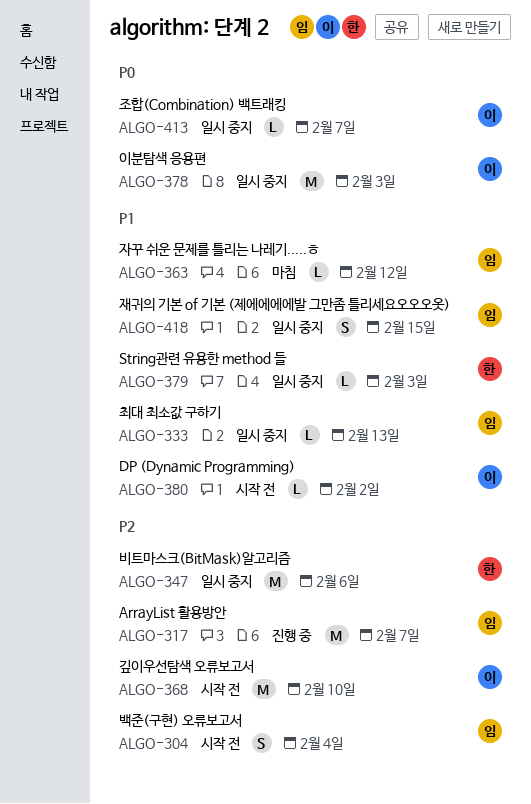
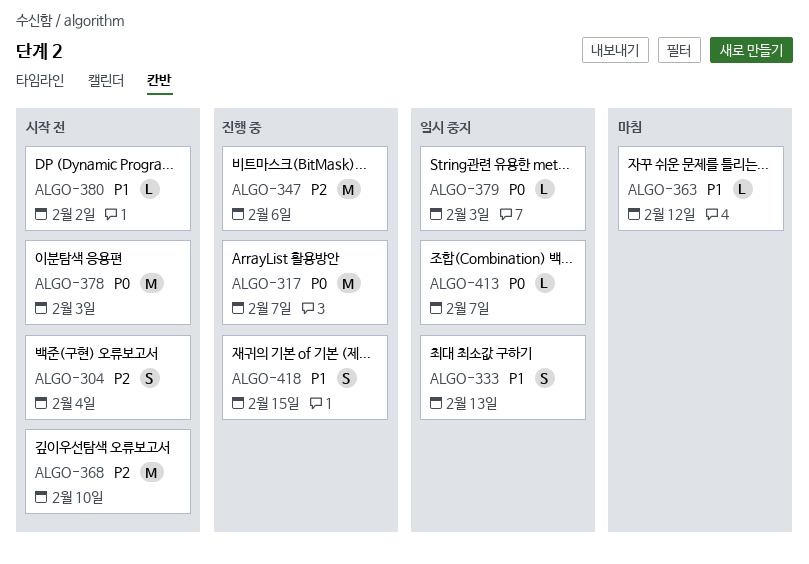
ALGO-317, priority: P2 -> P0
ALGO-333, estimate: L -> S
ALGO-347, status: 일시 중지 -> 진행 중
ALGO-378, status: 일시 중지 -> 시작 전
ALGO-379, priority: P1 -> P0
ALGO-418, status: 일시 중지 -> 진행 중

